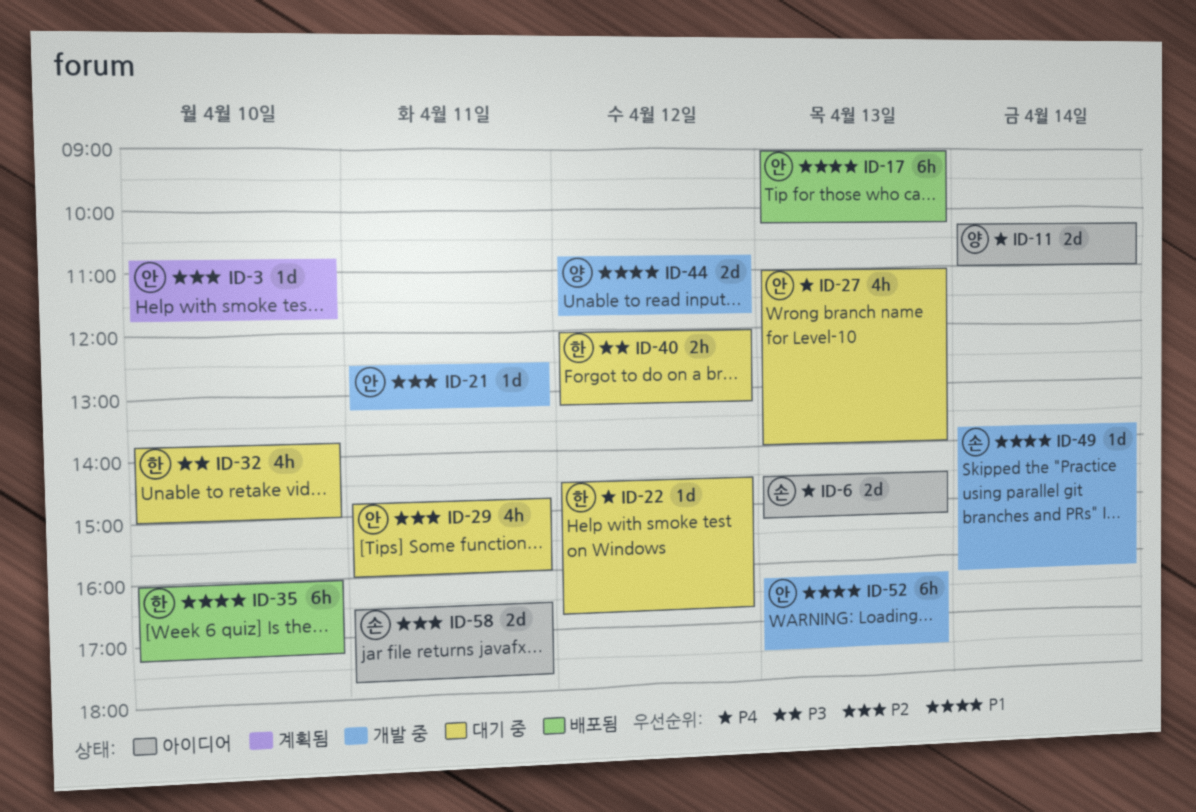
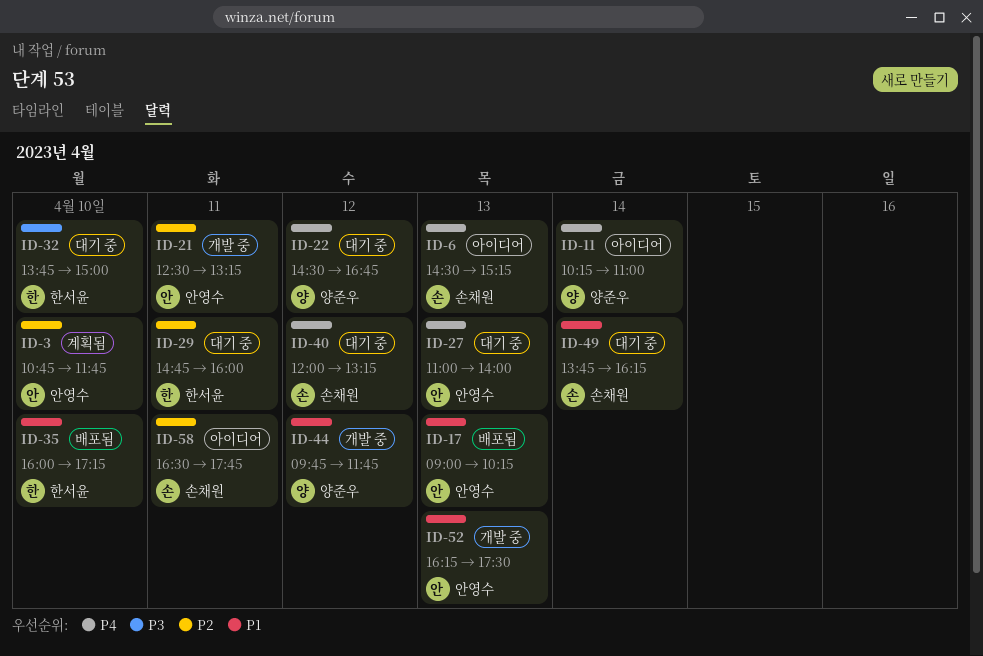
ID-22, owner: 한서윤 -> 양준우
ID-29, owner: 안영수 -> 한서윤
ID-40, owner: 한서윤 -> 손채원
ID-40, priority: P3 -> P4
ID-44, begins: 10:45 -> 09:45
ID-49, status: 개발 중 -> 대기 중

